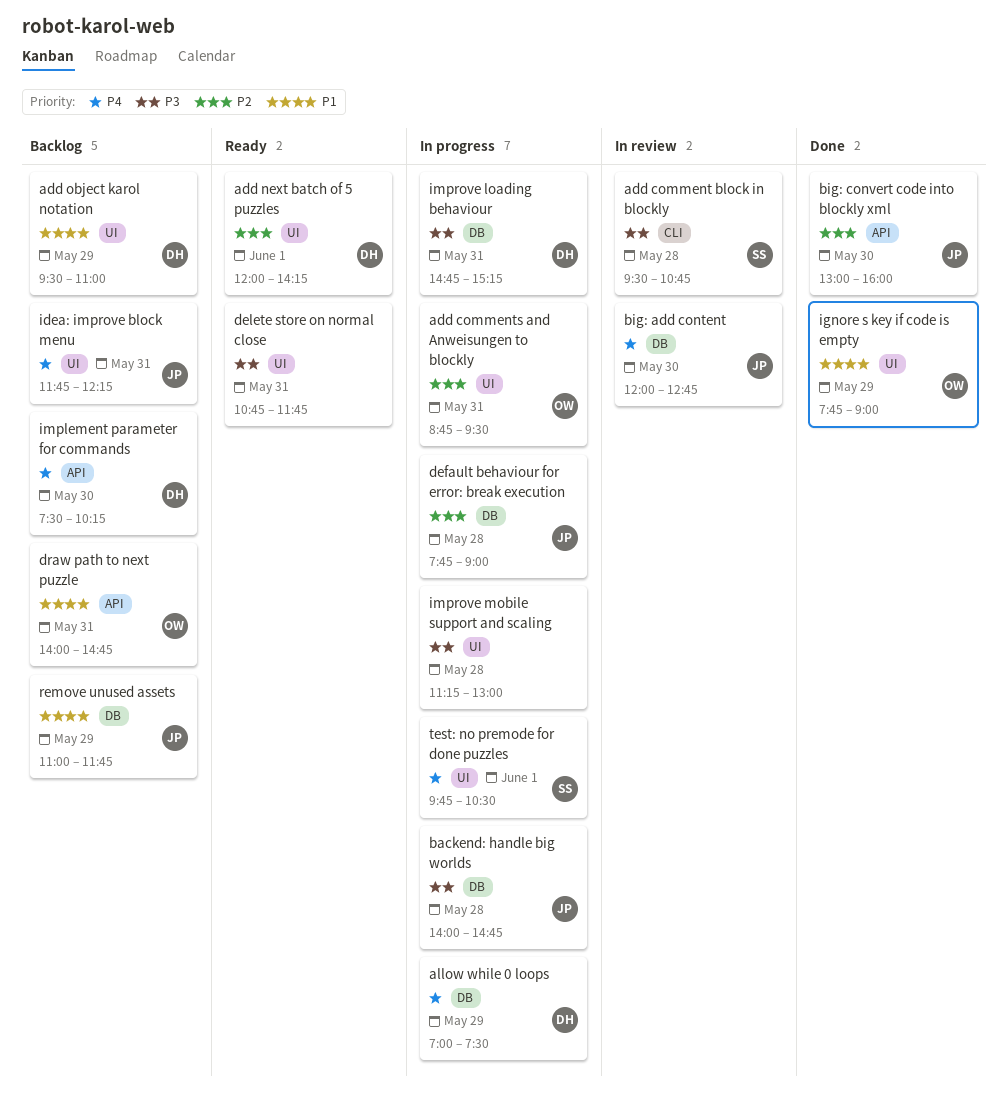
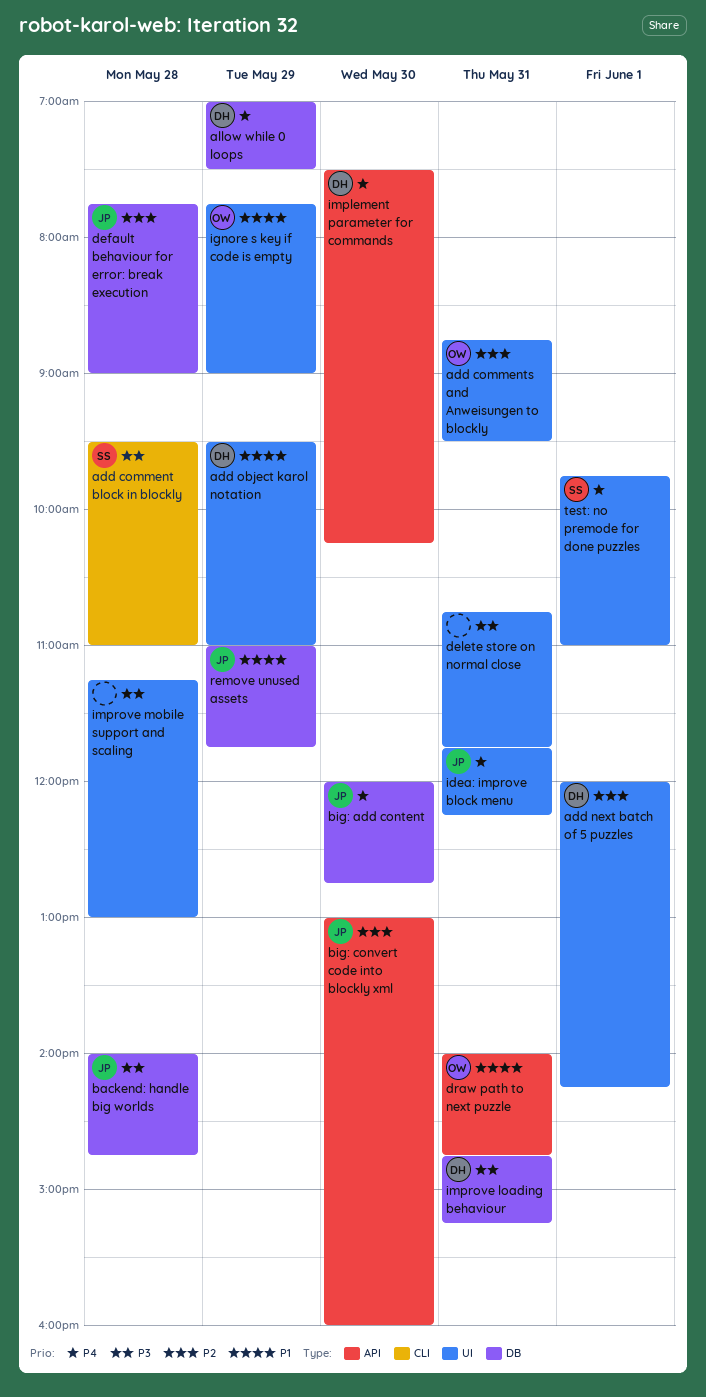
add comment block in blockly, ends: 10:45 -> 11:00
test: no premode for done puzzles, ends: 10:30 -> 11:00

